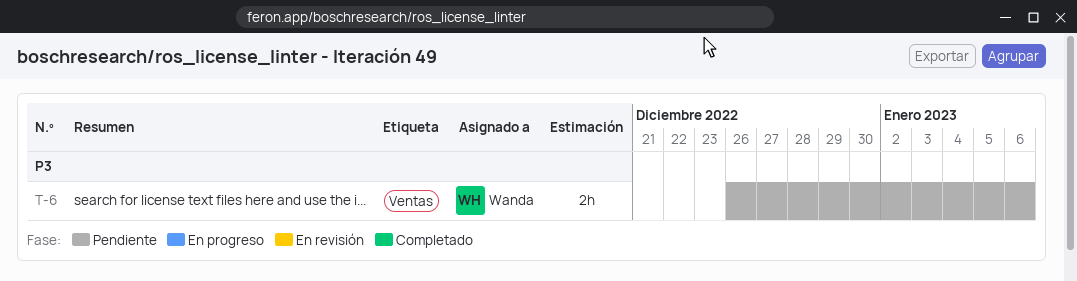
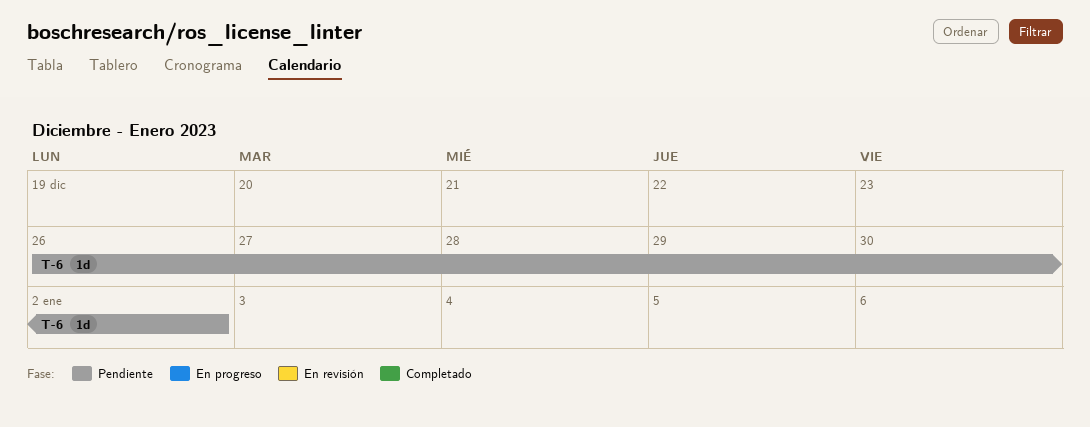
T-6, estimate: 2h -> 1d
T-6, due: Jan 6 -> Jan 2

